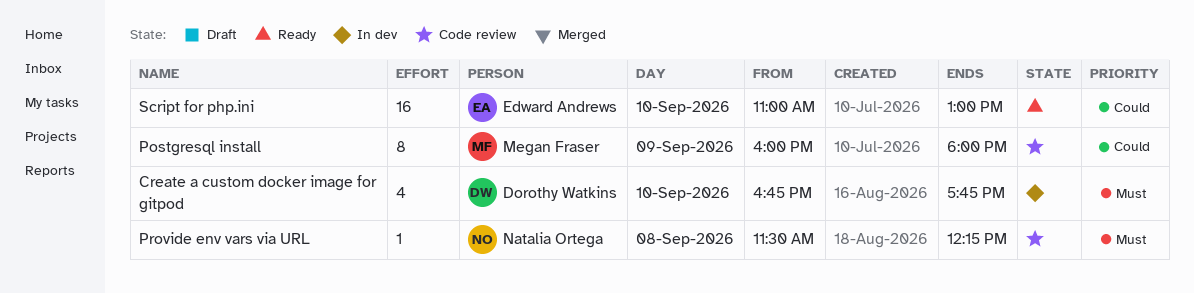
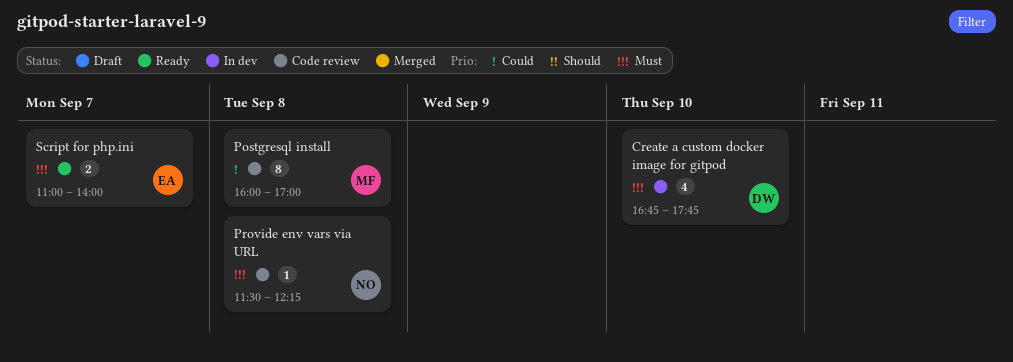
Postgresql install, day: Sep 9 -> Sep 8
Postgresql install, ends: 18:00 -> 17:00
Script for php.ini, priority: Could -> Must
Script for php.ini, estimate: 16 -> 2
Script for php.ini, day: Sep 10 -> Sep 7
Script for php.ini, ends: 13:00 -> 14:00

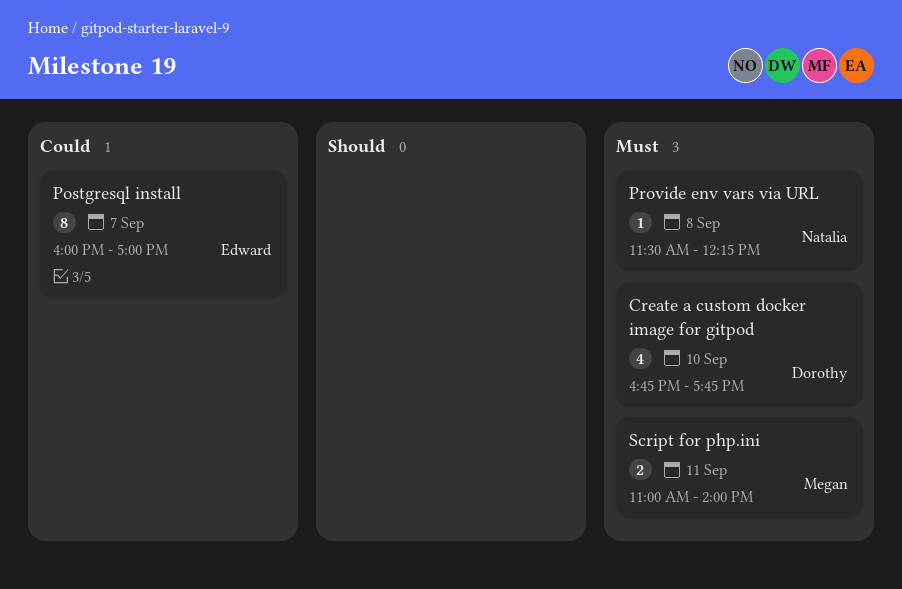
Postgresql install, owner: Megan -> Edward
Postgresql install, day: Sep 8 -> Sep 7
Script for php.ini, owner: Edward -> Megan
Script for php.ini, day: Sep 7 -> Sep 11

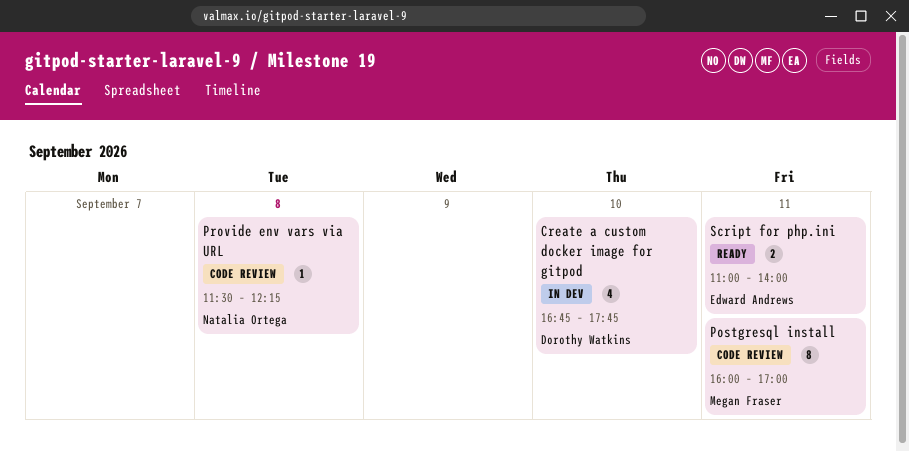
Postgresql install, owner: Edward Andrews -> Megan Fraser
Postgresql install, day: Sep 7 -> Sep 11
Script for php.ini, owner: Megan Fraser -> Edward Andrews

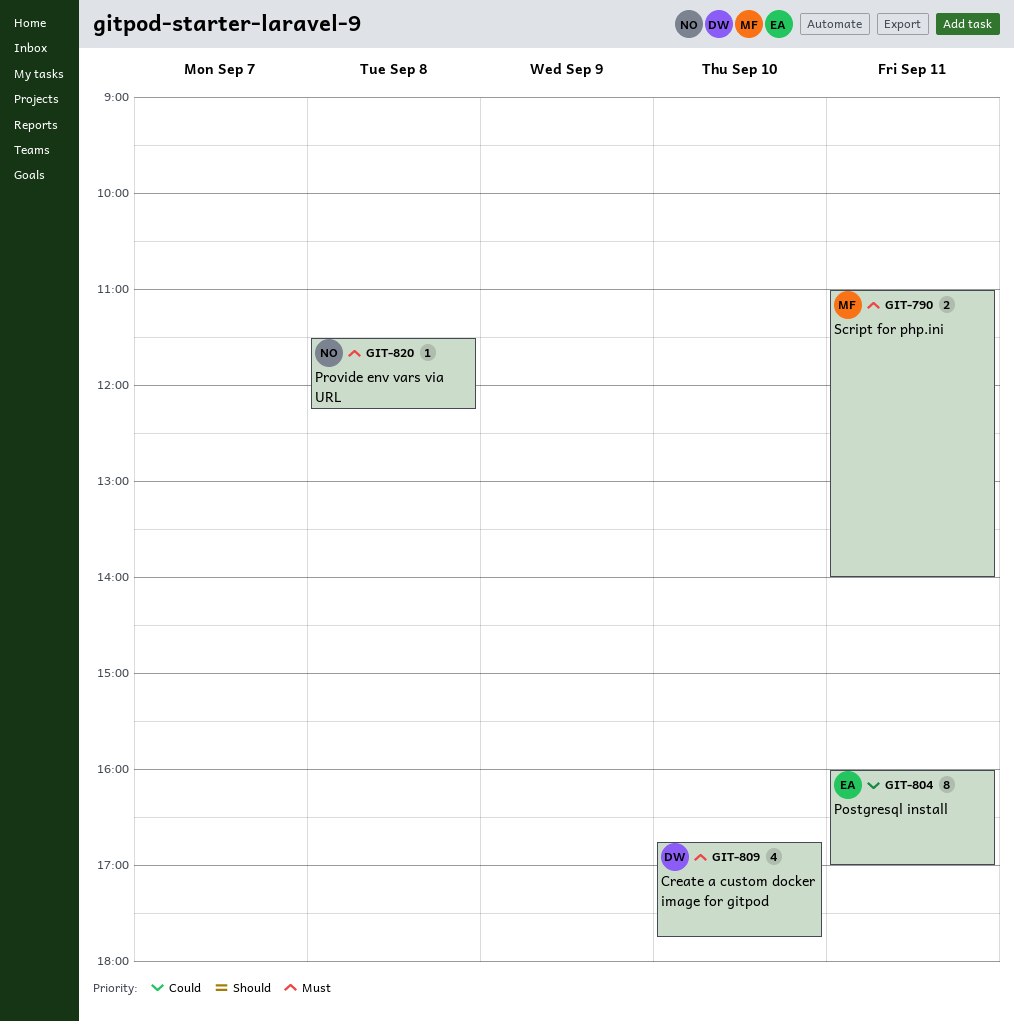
Postgresql install, owner: Megan Fraser -> Edward Andrews
Script for php.ini, owner: Edward Andrews -> Megan Fraser

